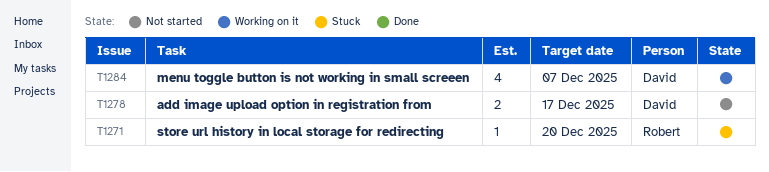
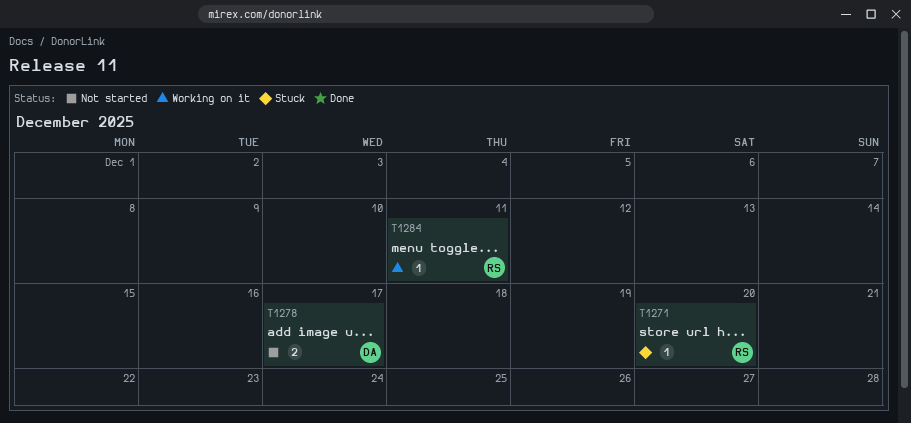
T1284, owner: David -> Robert
T1284, estimate: 4 -> 1
T1284, due: Dec 7 -> Dec 11

